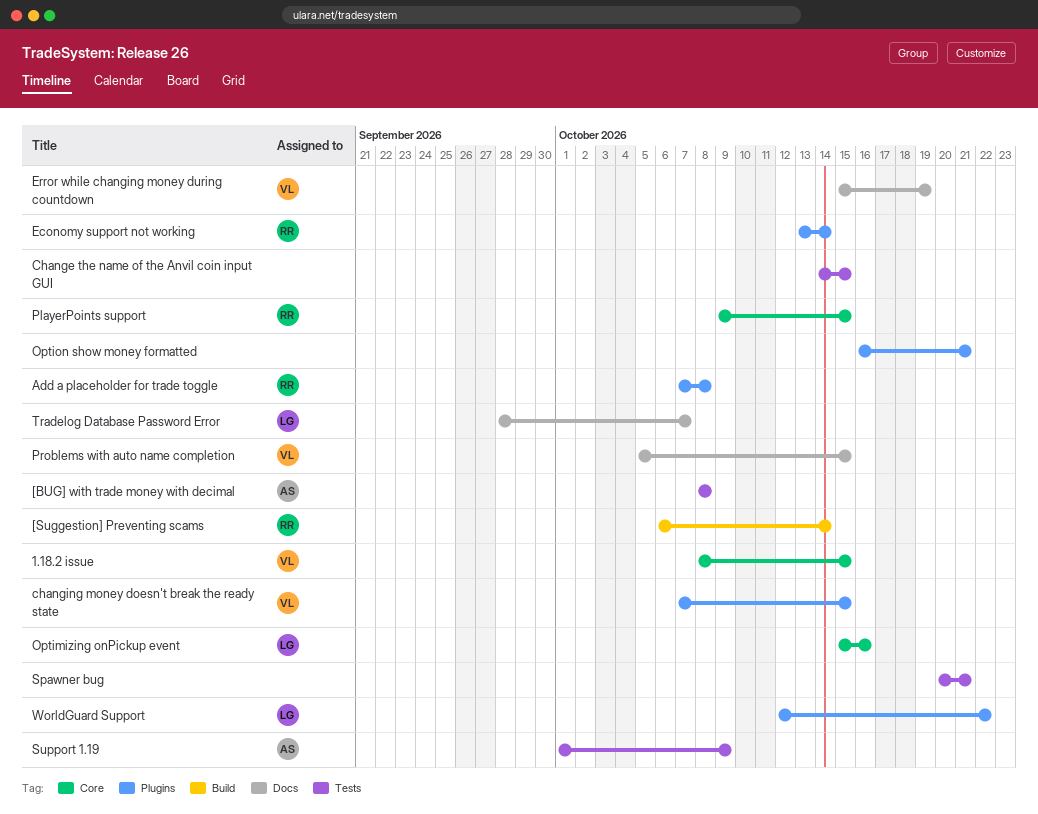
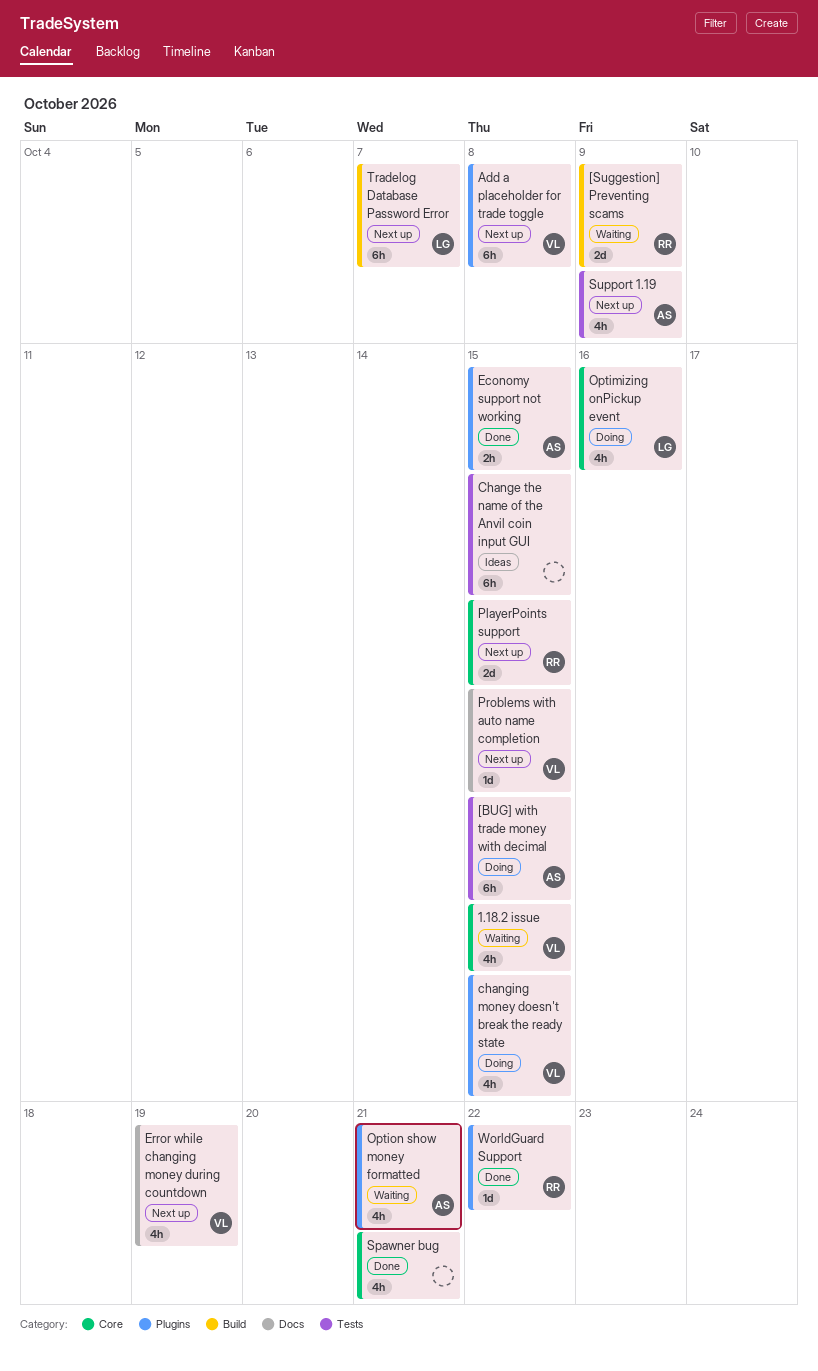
[BUG] with trade money with decimal, due: Oct 8 -> Oct 15
[Suggestion] Preventing scams, due: Oct 14 -> Oct 9
Add a placeholder for trade toggle, owner: RR -> VL
Economy support not working, owner: RR -> AS
Economy support not working, due: Oct 14 -> Oct 15
Option show money formatted, owner: none -> AS
Spawner bug, label: Tests -> Core
Tradelog Database Password Error, label: Docs -> Build
WorldGuard Support, owner: LG -> RR

